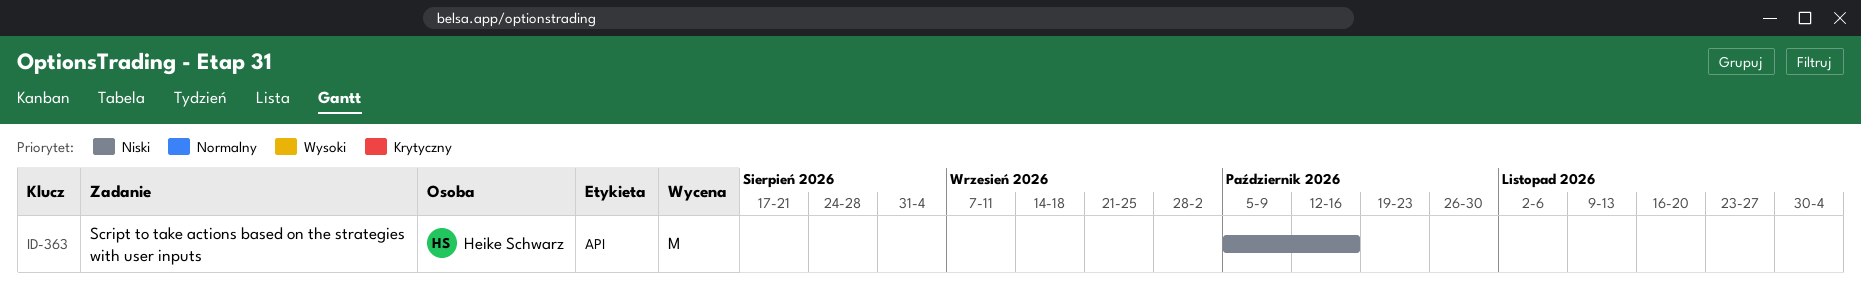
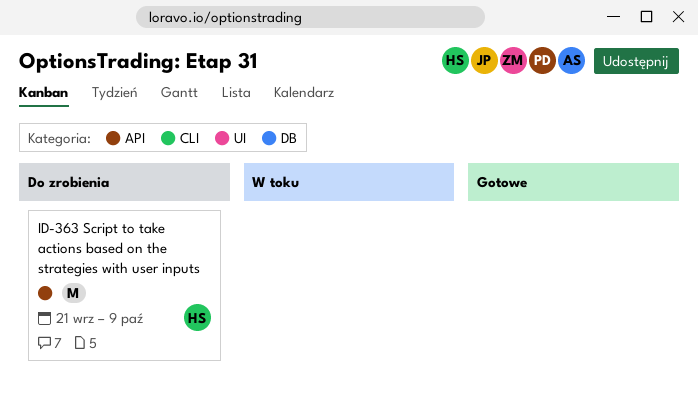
ID-363, start: Oct 5 -> Sep 21
ID-363, due: Oct 16 -> Oct 9

